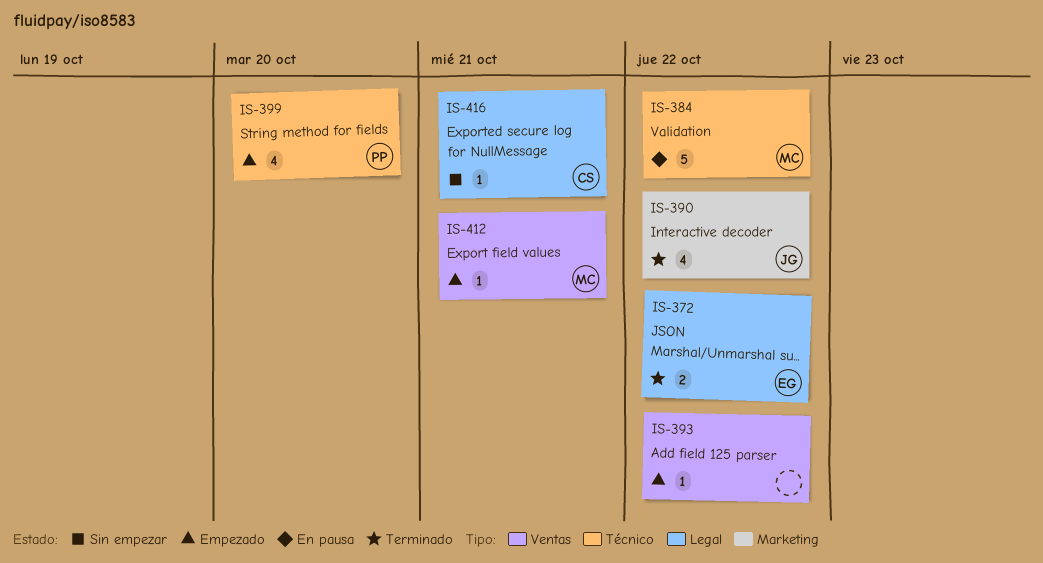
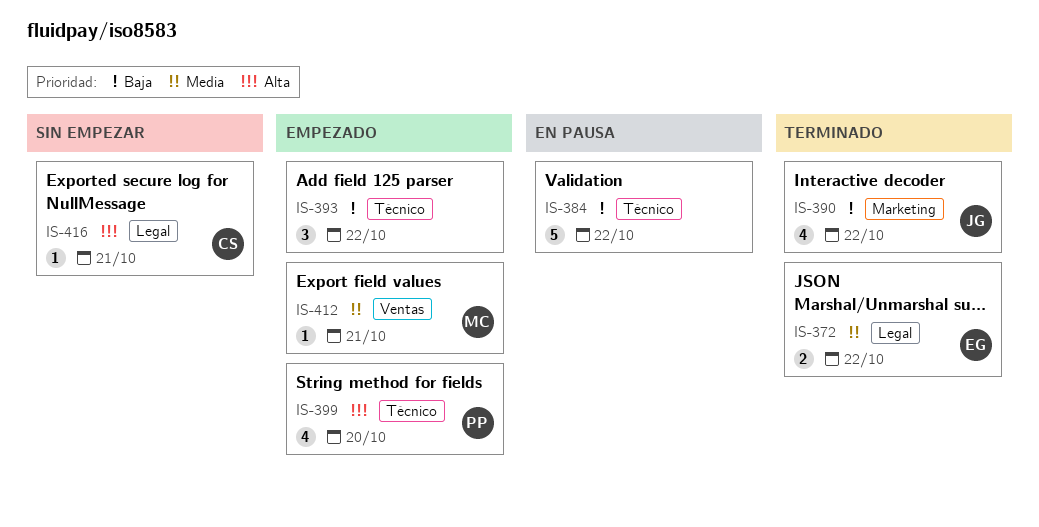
IS-384, owner: MC -> none
IS-393, label: Ventas -> Técnico
IS-393, estimate: 1 -> 3

